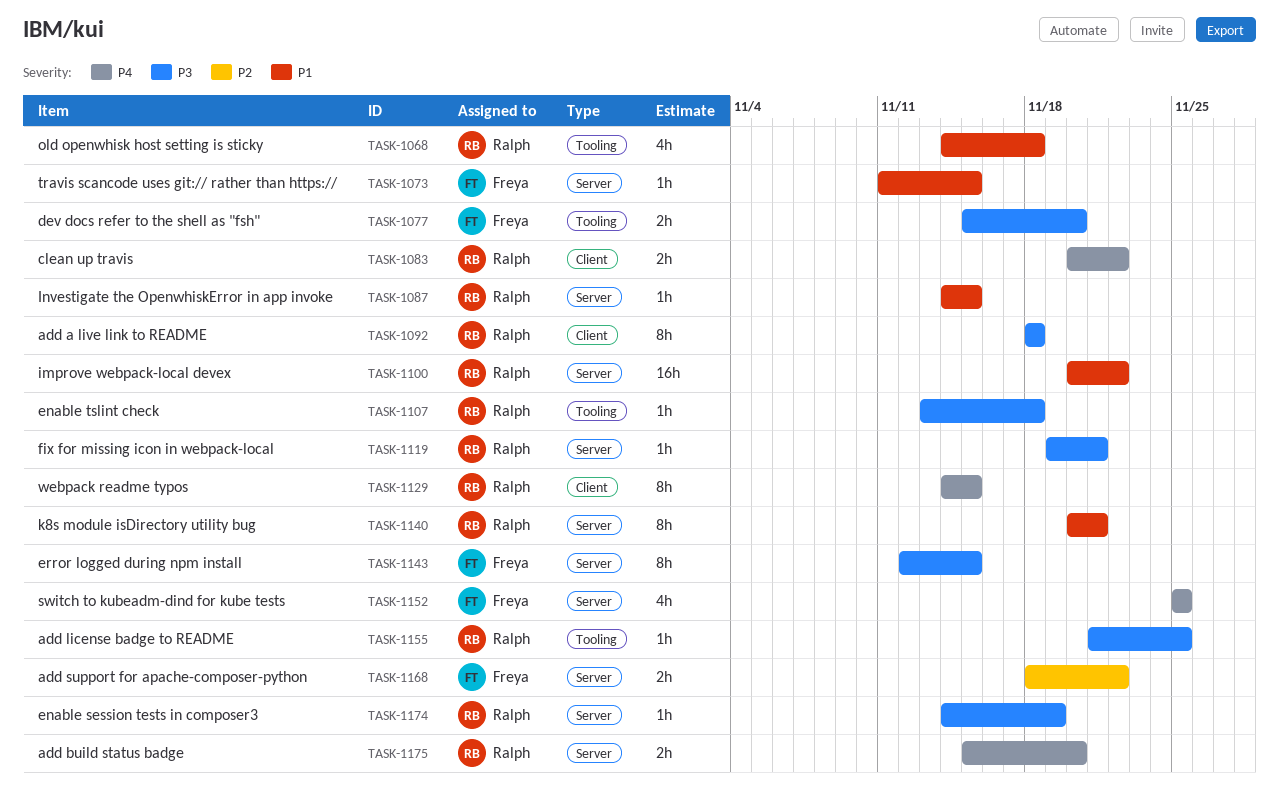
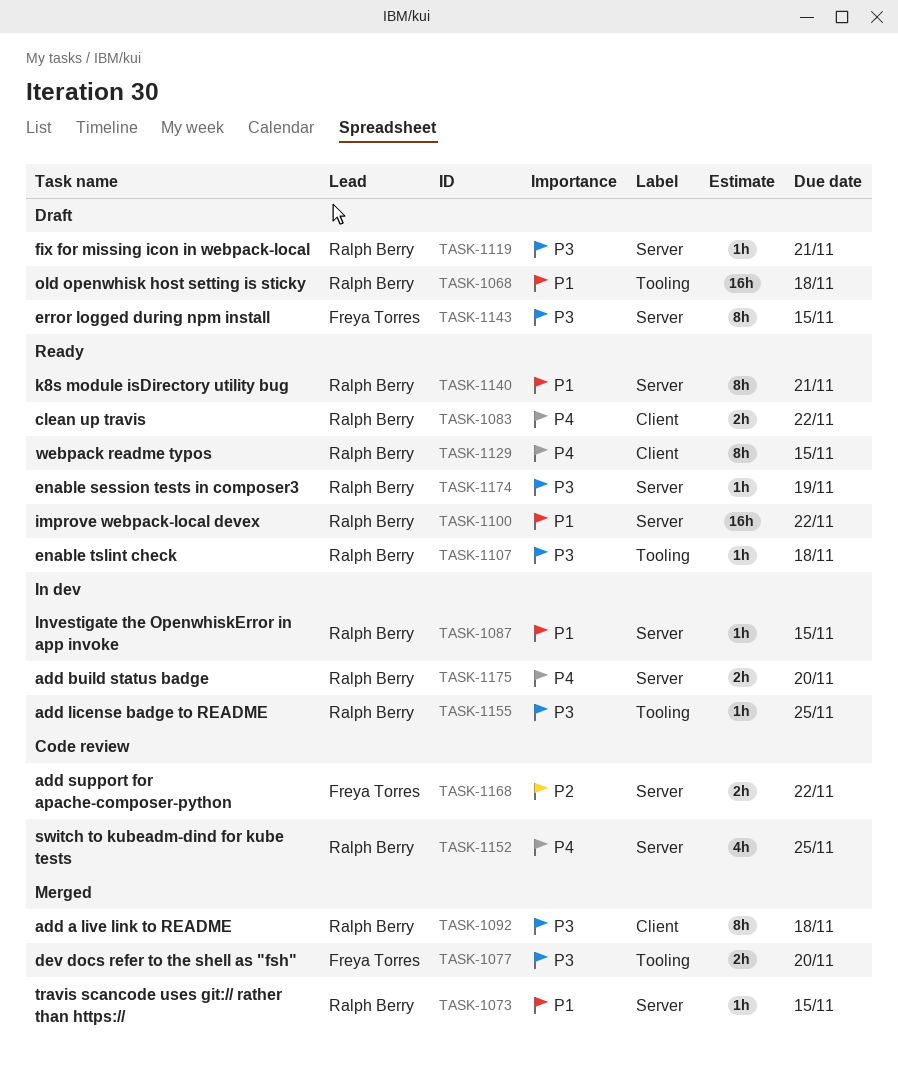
TASK-1068, estimate: 4h -> 16h
TASK-1073, owner: Freya Torres -> Ralph Berry
TASK-1152, owner: Freya Torres -> Ralph Berry

